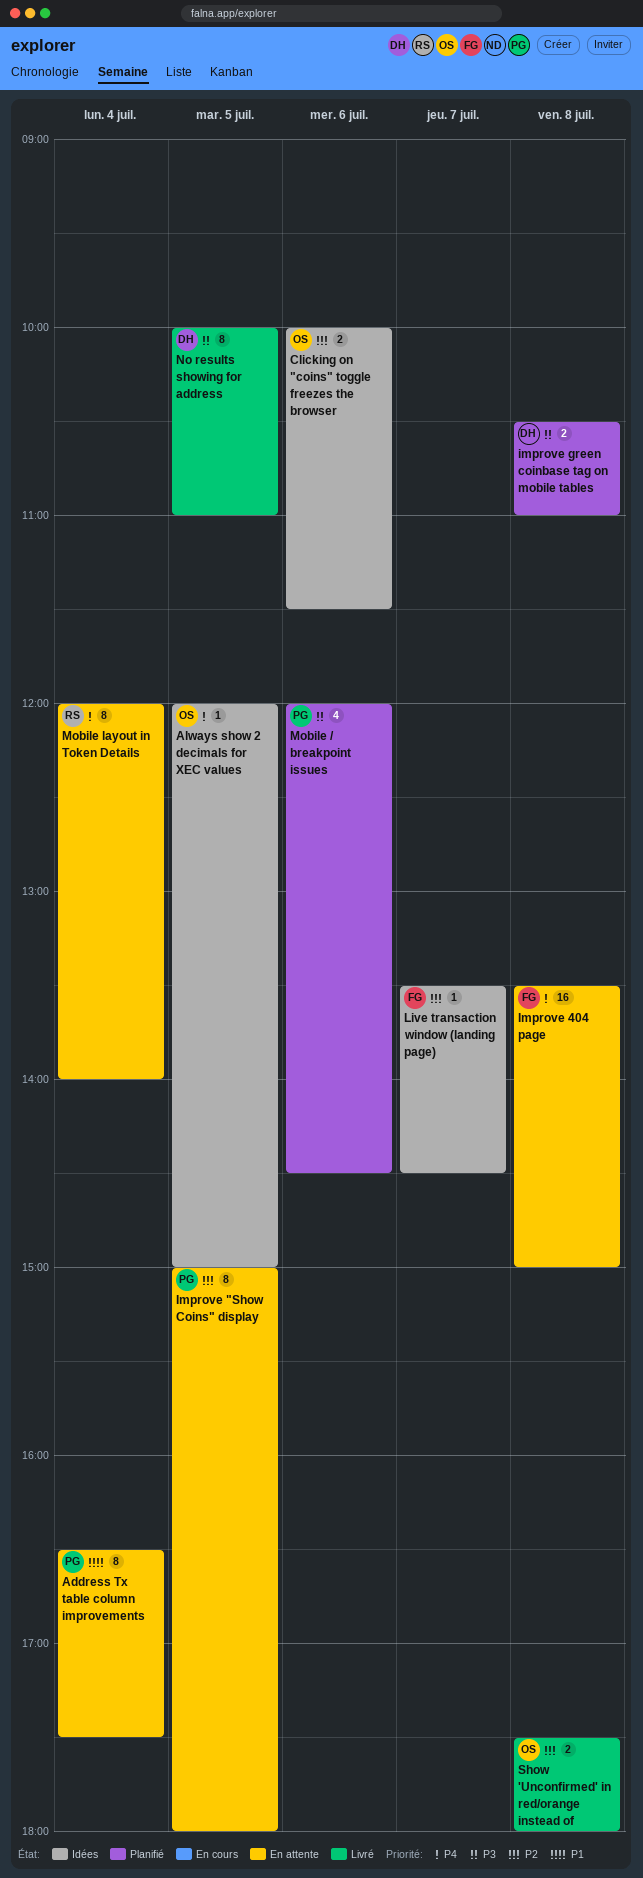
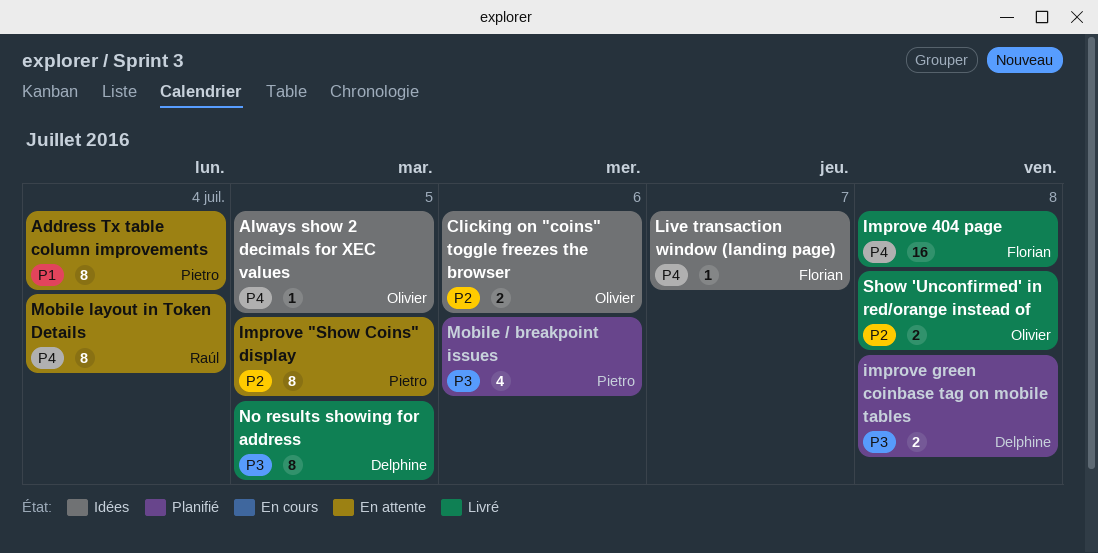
Improve 404 page, status: En attente -> Livré
Live transaction window (landing page), priority: P2 -> P4

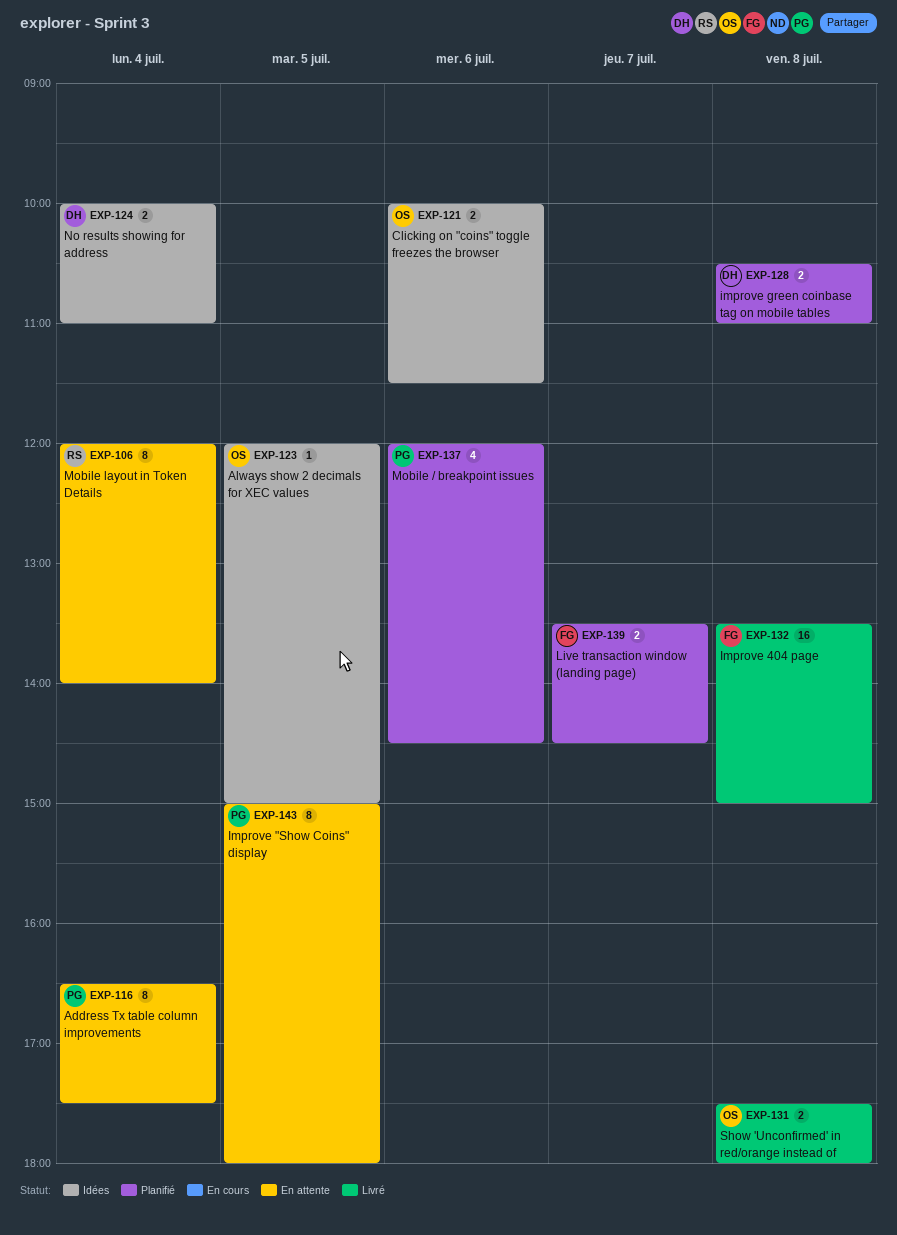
Live transaction window (landing page), status: Idées -> Planifié
Live transaction window (landing page), estimate: 1 -> 2
No results showing for address, status: Livré -> Idées
No results showing for address, estimate: 8 -> 2
No results showing for address, day: Jul 5 -> Jul 4

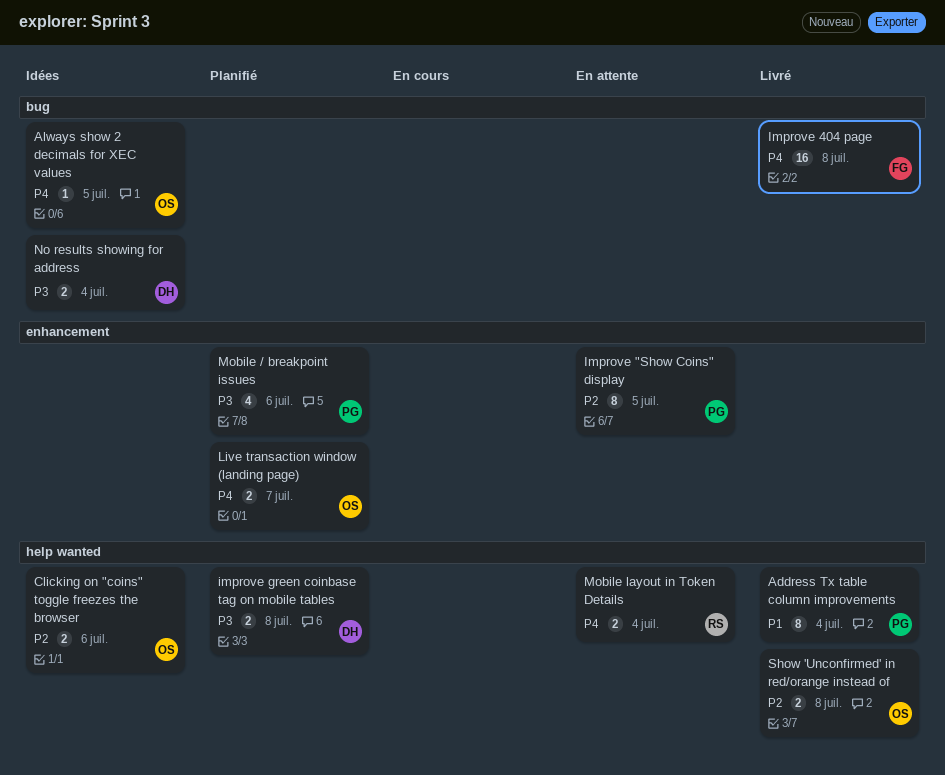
Address Tx table column improvements, status: En attente -> Livré
Live transaction window (landing page), owner: FG -> OS
Mobile layout in Token Details, estimate: 8 -> 2

